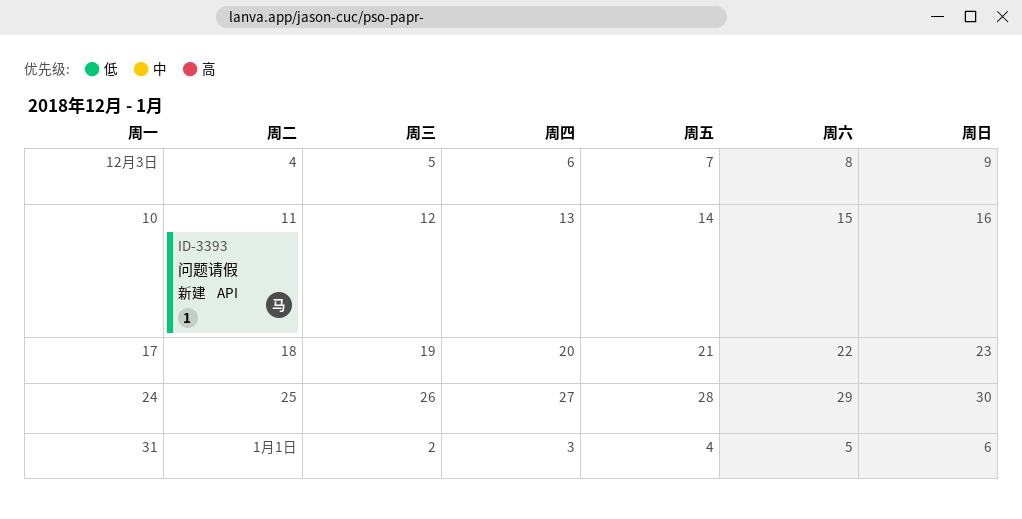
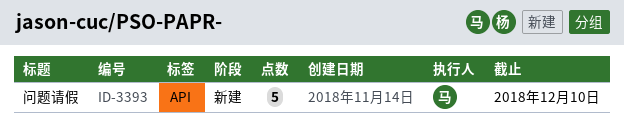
ID-3393, estimate: 1 -> 5
ID-3393, due: Dec 11 -> Dec 10

